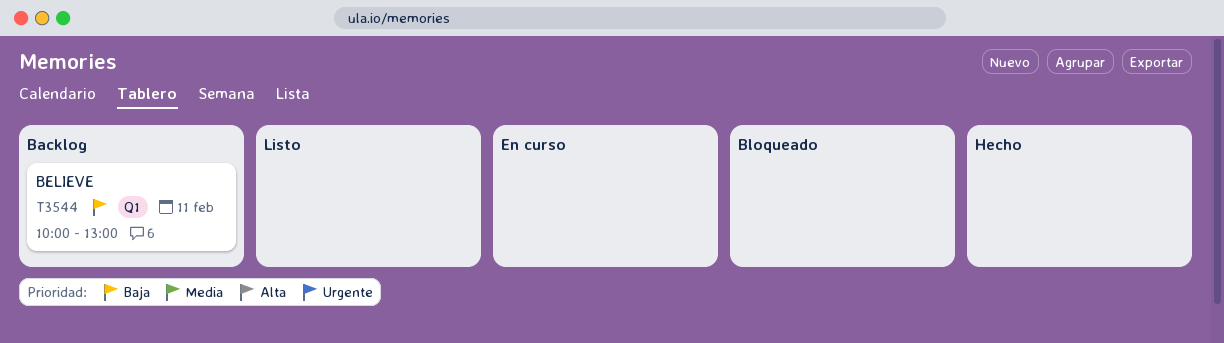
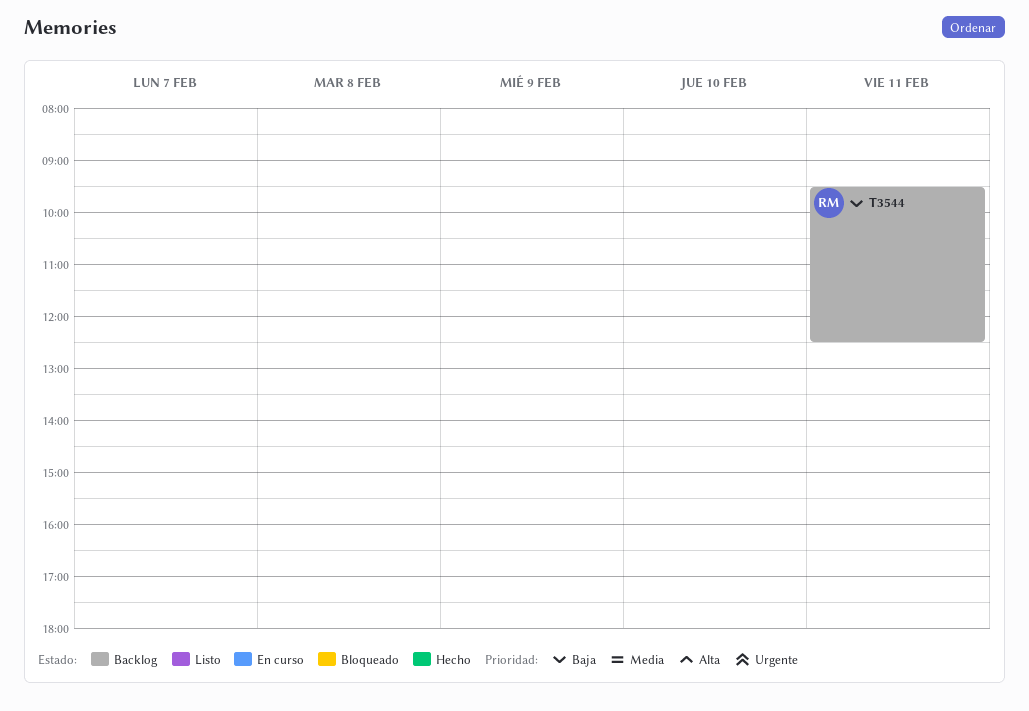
T3544, begins: 10:00 -> 09:30
T3544, ends: 13:00 -> 12:30

